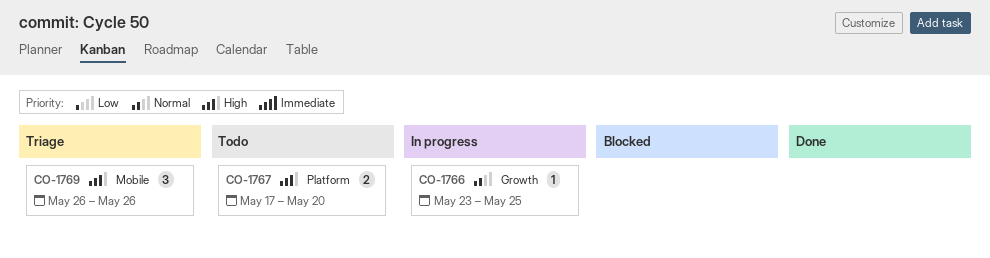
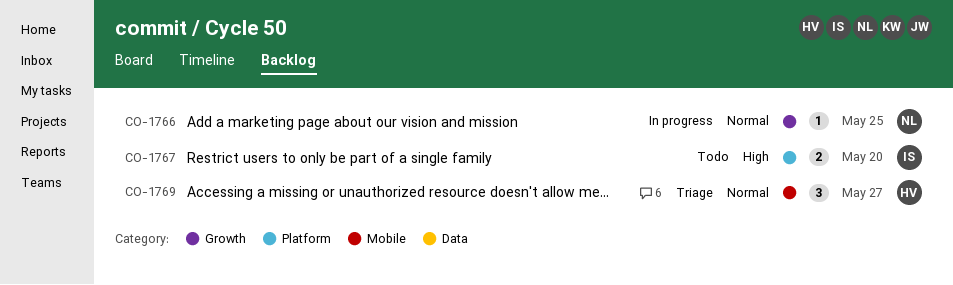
CO-1769, priority: High -> Normal
CO-1769, due: May 26 -> May 27

